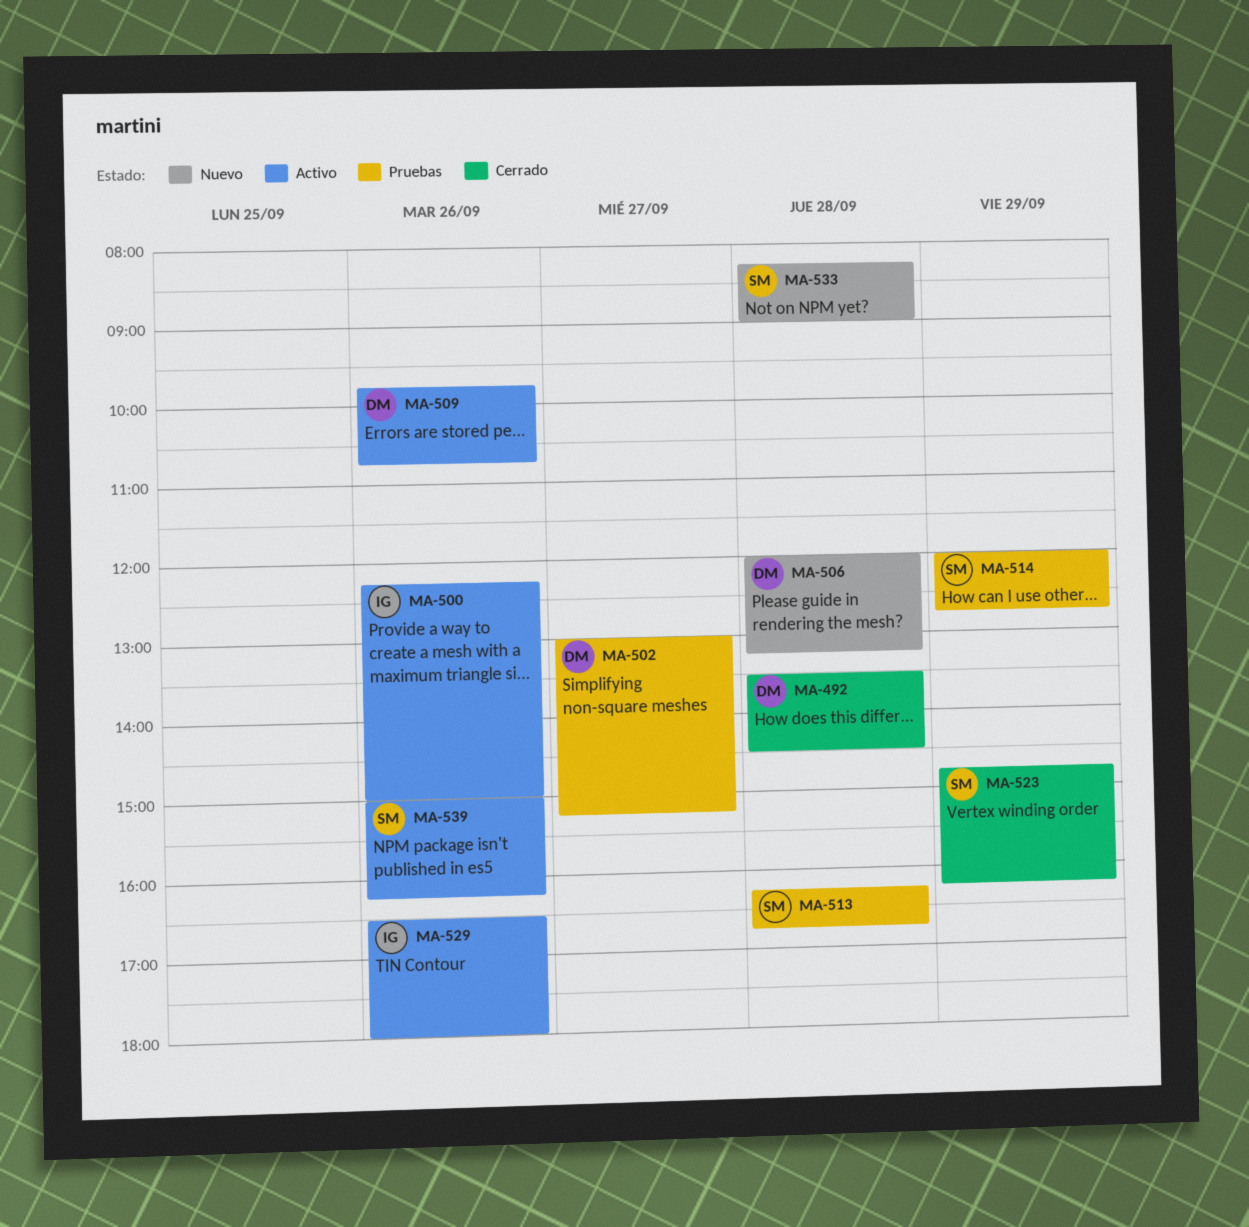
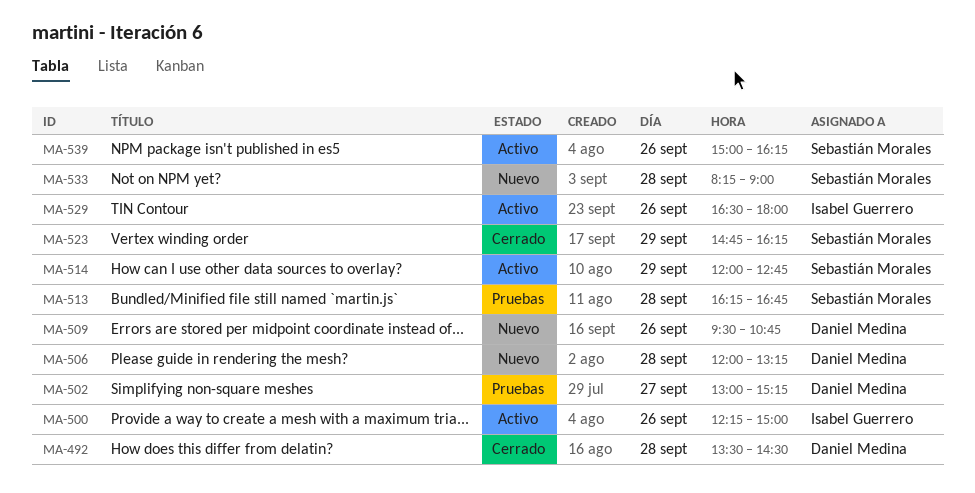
MA-509, status: Activo -> Nuevo
MA-509, begins: 09:45 -> 09:30
MA-514, status: Pruebas -> Activo

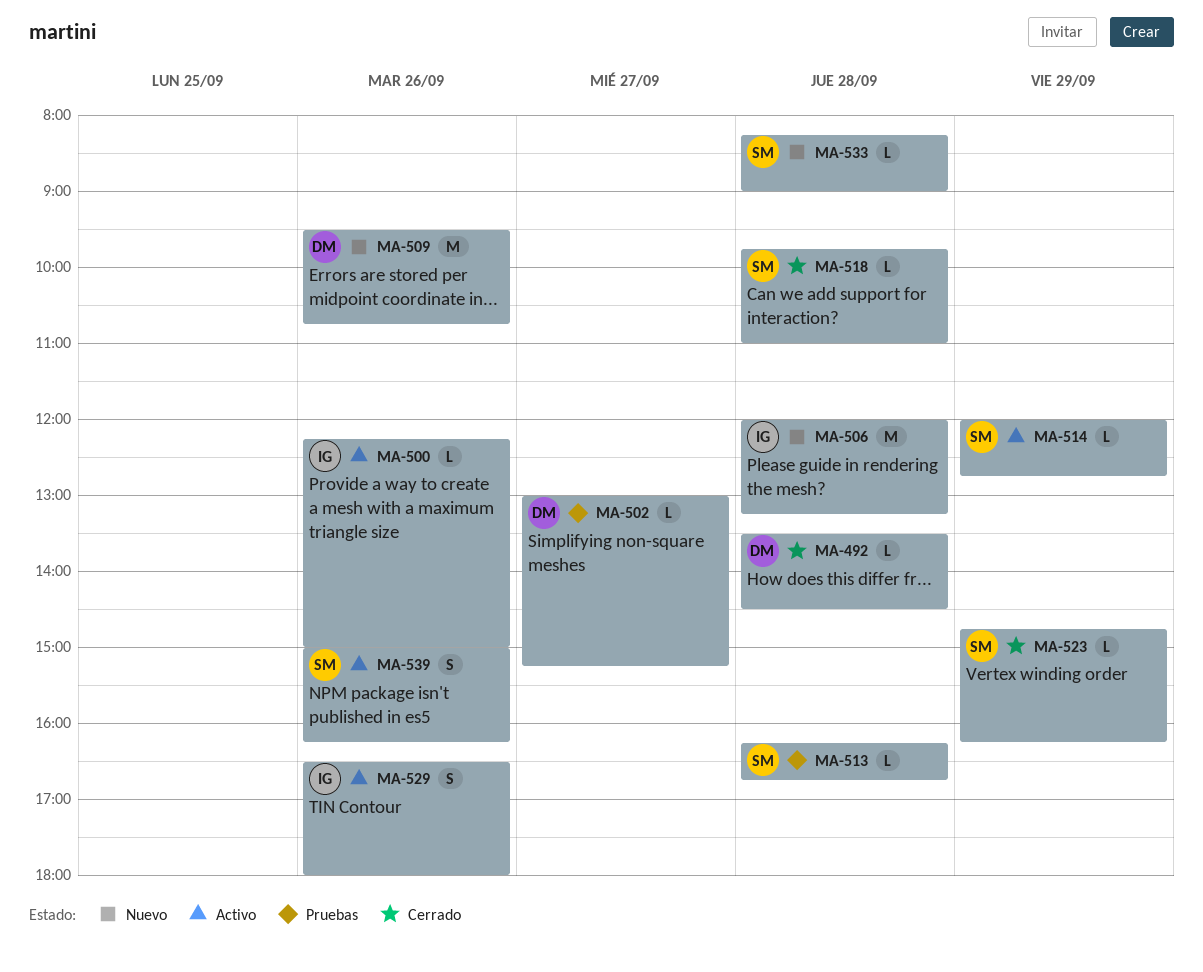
MA-506, owner: Daniel Medina -> Isabel Guerrero
MA-518: none -> present

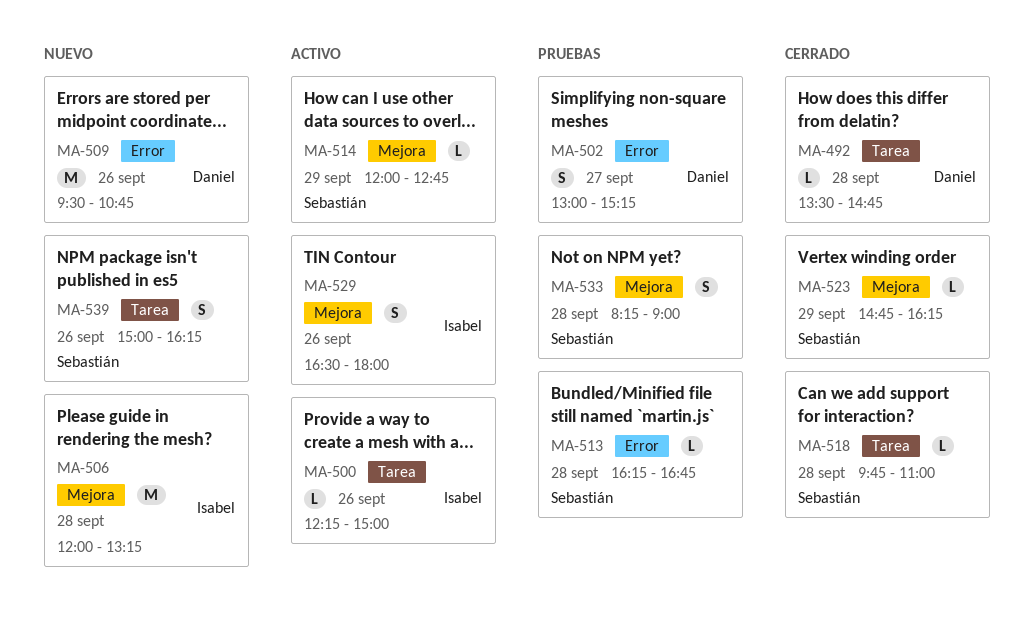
MA-492, ends: 14:30 -> 14:45
MA-502, estimate: L -> S
MA-533, status: Nuevo -> Pruebas
MA-533, estimate: L -> S
MA-539, status: Activo -> Nuevo

